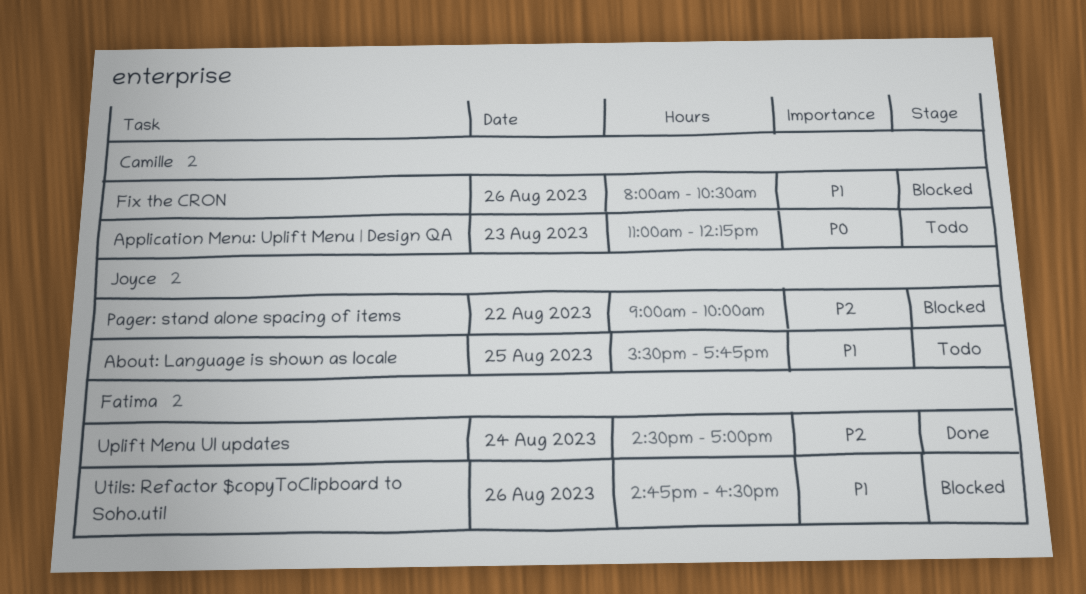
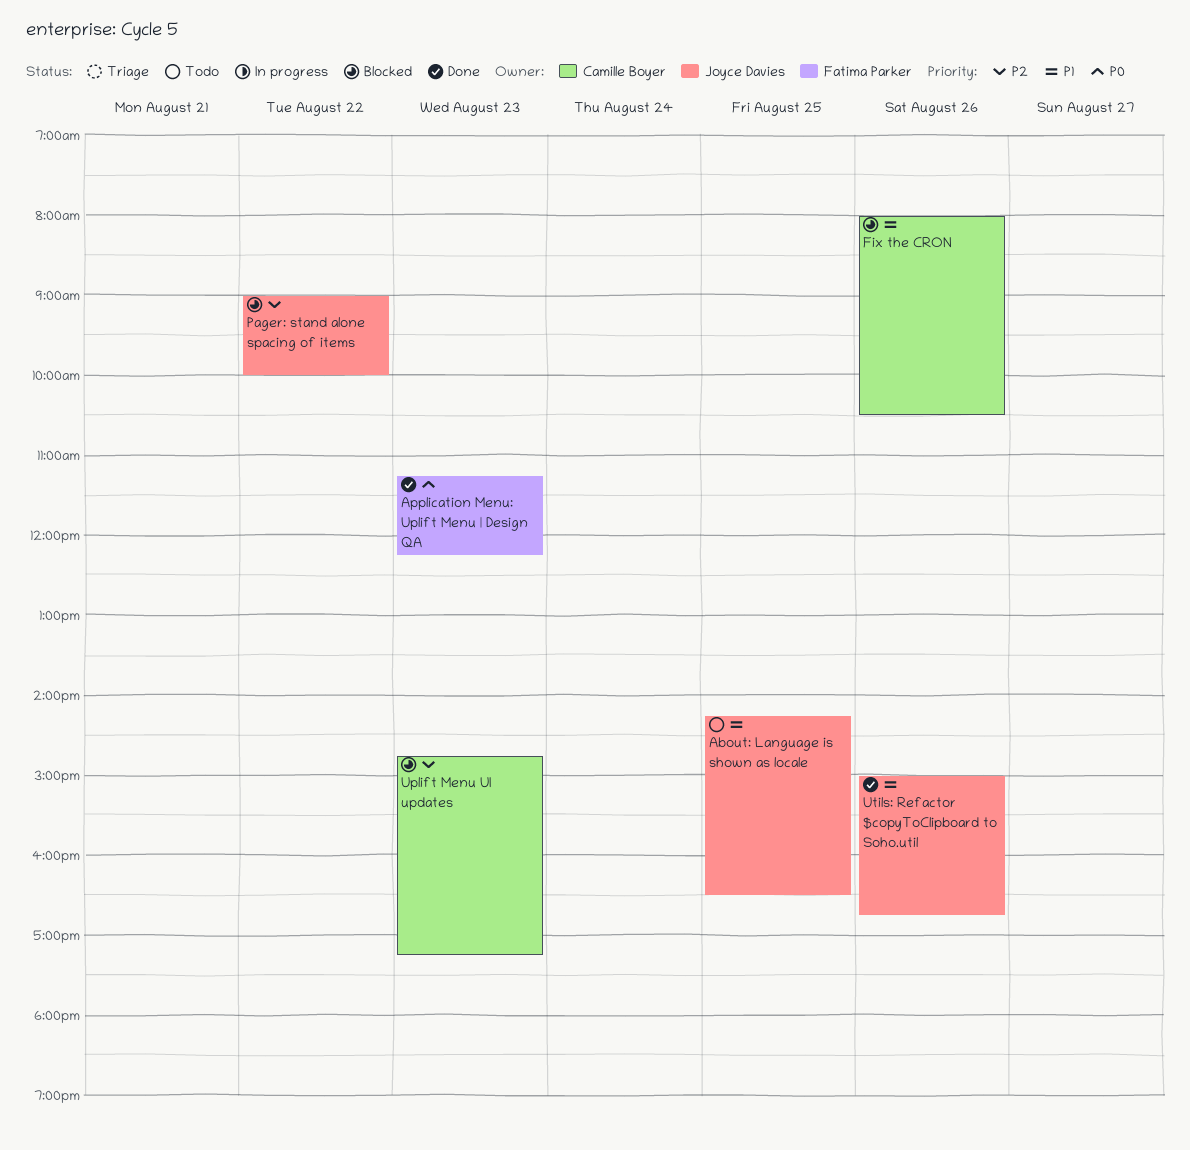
About: Language is shown as locale, begins: 15:30 -> 14:15
About: Language is shown as locale, ends: 17:45 -> 16:30
Application Menu: Uplift Menu | Design QA, status: Todo -> Done
Application Menu: Uplift Menu | Design QA, owner: Camille Boyer -> Fatima Parker
Application Menu: Uplift Menu | Design QA, begins: 11:00 -> 11:15
Uplift Menu UI updates, status: Done -> Blocked
Uplift Menu UI updates, owner: Fatima Parker -> Camille Boyer
Uplift Menu UI updates, day: Aug 24 -> Aug 23
Uplift Menu UI updates, begins: 14:30 -> 14:45
Uplift Menu UI updates, ends: 17:00 -> 17:15
Utils: Refactor $copyToClipboard to Soho.util, status: Blocked -> Done
Utils: Refactor $copyToClipboard to Soho.util, owner: Fatima Parker -> Joyce Davies
Utils: Refactor $copyToClipboard to Soho.util, begins: 14:45 -> 15:00
Utils: Refactor $copyToClipboard to Soho.util, ends: 16:30 -> 16:45

